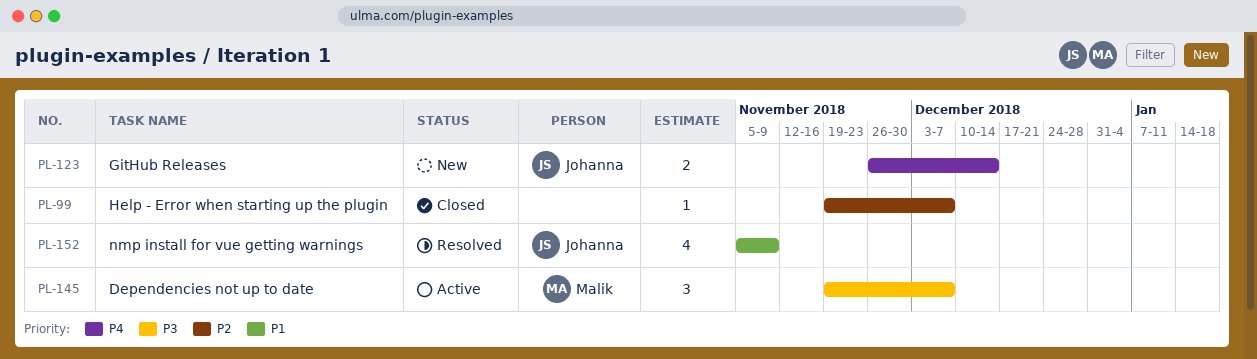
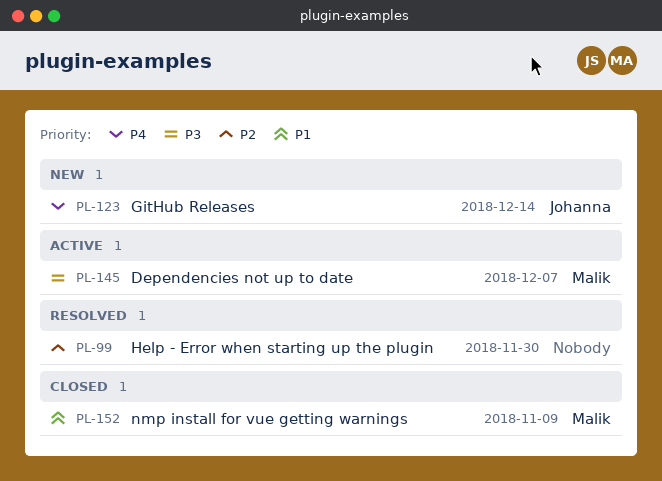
PL-99, status: Closed -> Resolved
PL-99, due: Dec 7 -> Nov 30
PL-152, status: Resolved -> Closed
PL-152, owner: Johanna -> Malik

